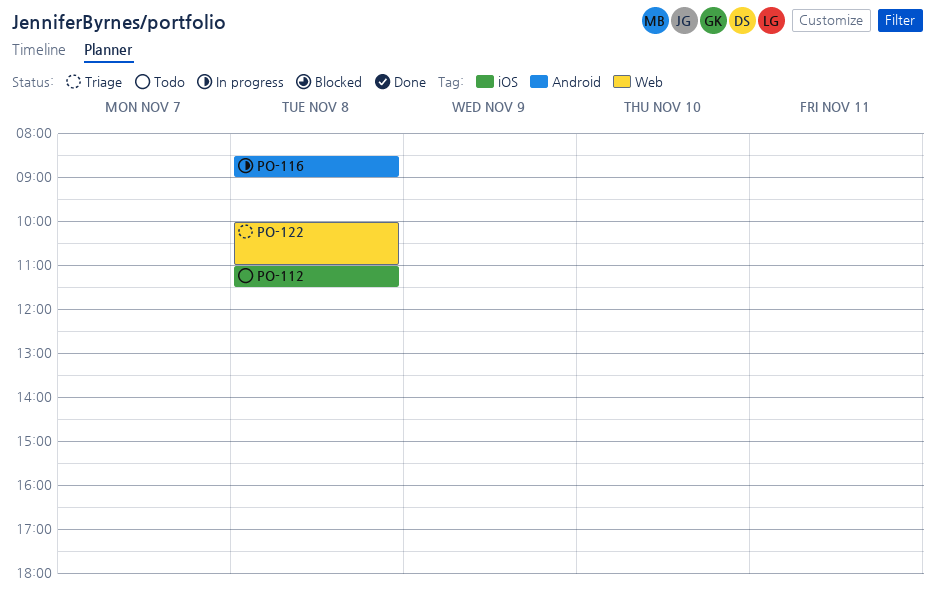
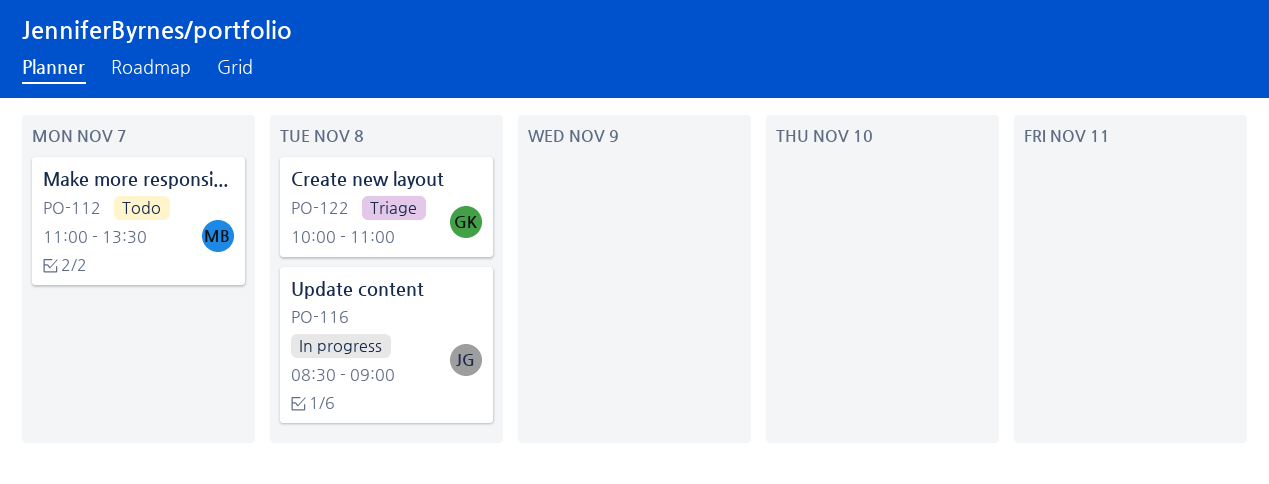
PO-112, day: Nov 8 -> Nov 7
PO-112, ends: 11:30 -> 13:30

